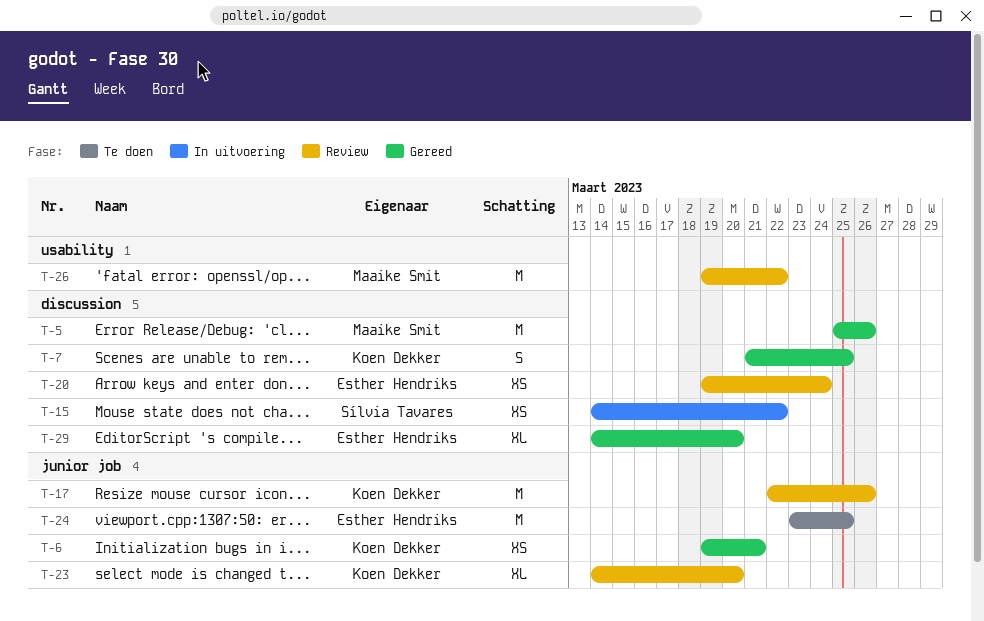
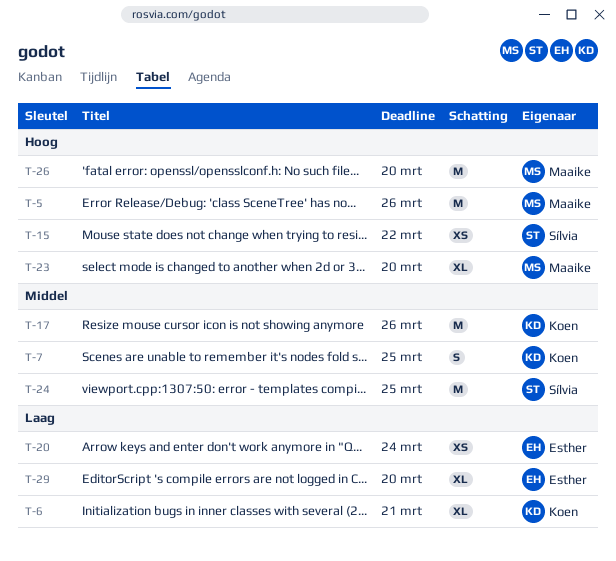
T-6, estimate: XS -> XL
T-23, owner: Koen Dekker -> Maaike Smit
T-24, owner: Esther Hendriks -> Sílvia Tavares
T-26, due: Mar 22 -> Mar 20

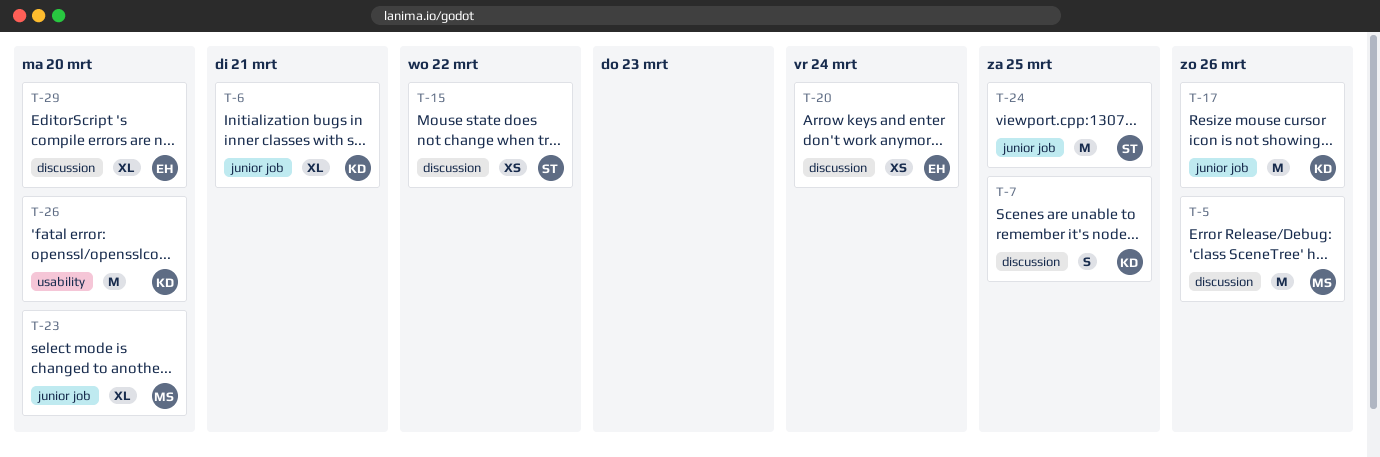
T-26, owner: Maaike -> Koen

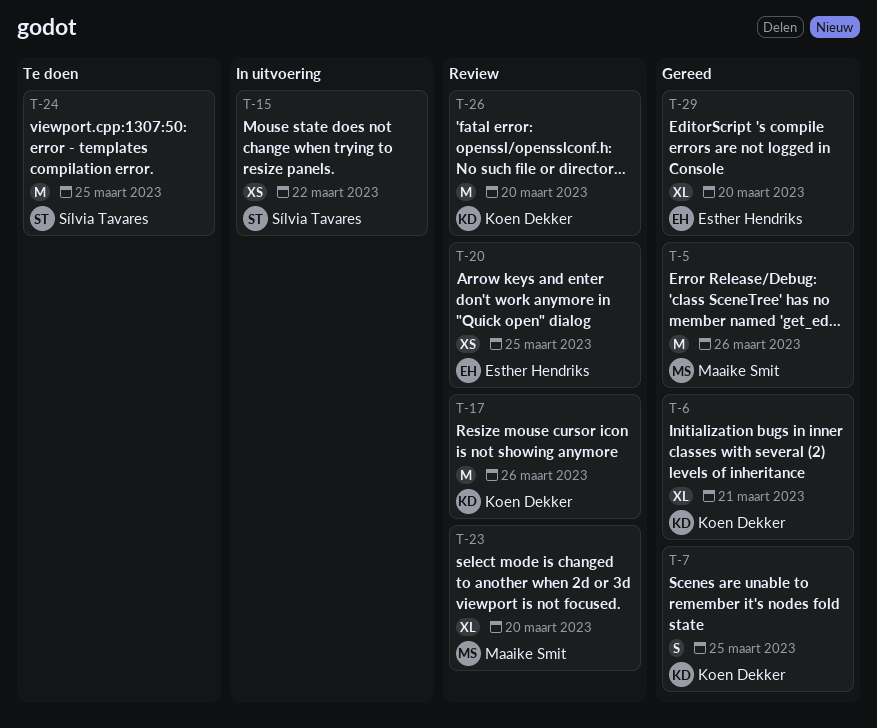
T-20, due: Mar 24 -> Mar 25

